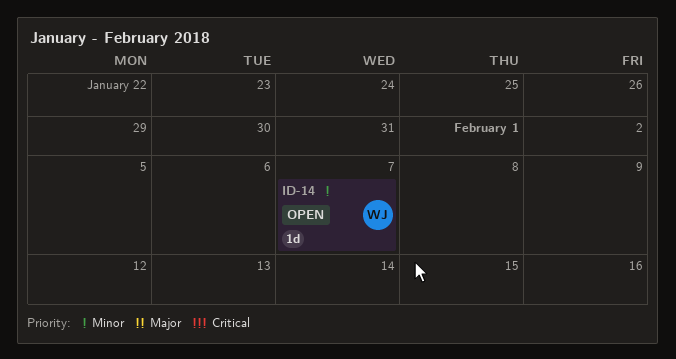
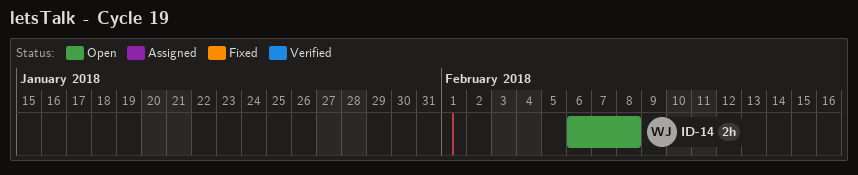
ID-14, estimate: 1d -> 2h
ID-14, due: Feb 7 -> Feb 8

